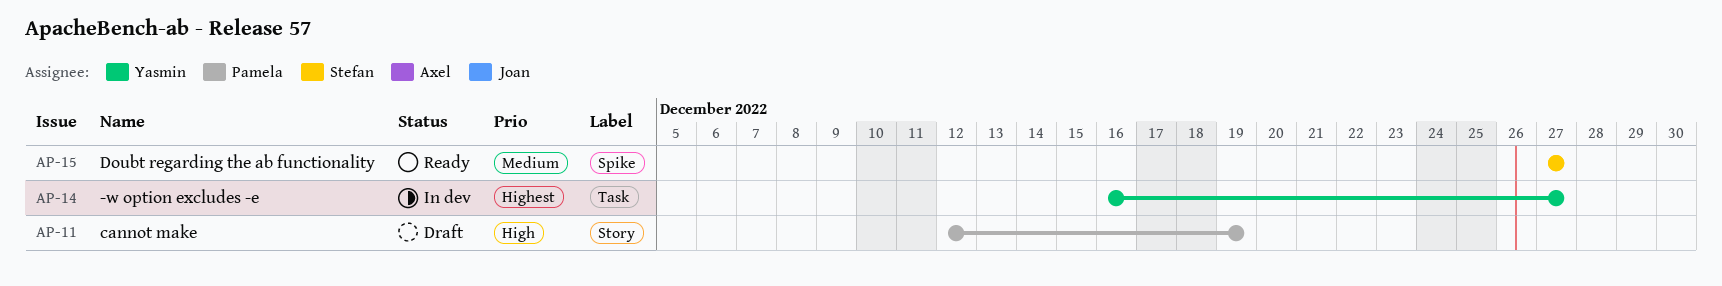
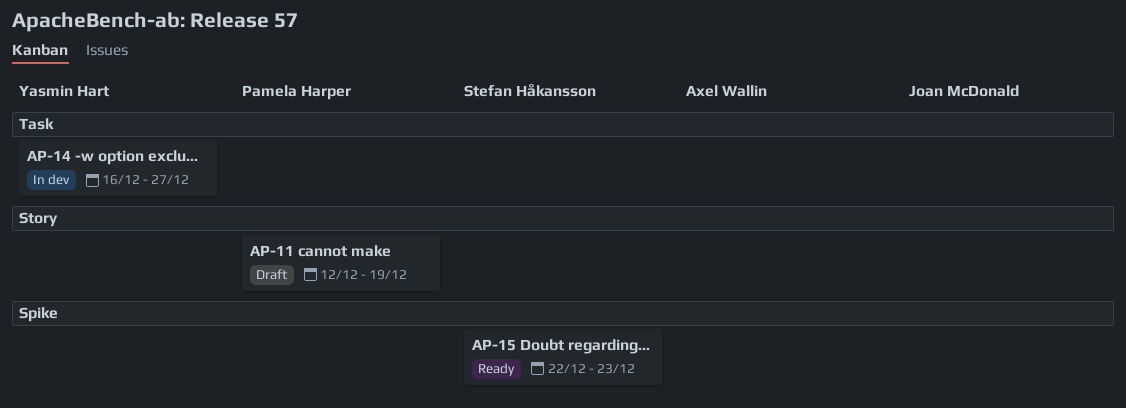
AP-15, start: Dec 27 -> Dec 22
AP-15, due: Dec 27 -> Dec 23

